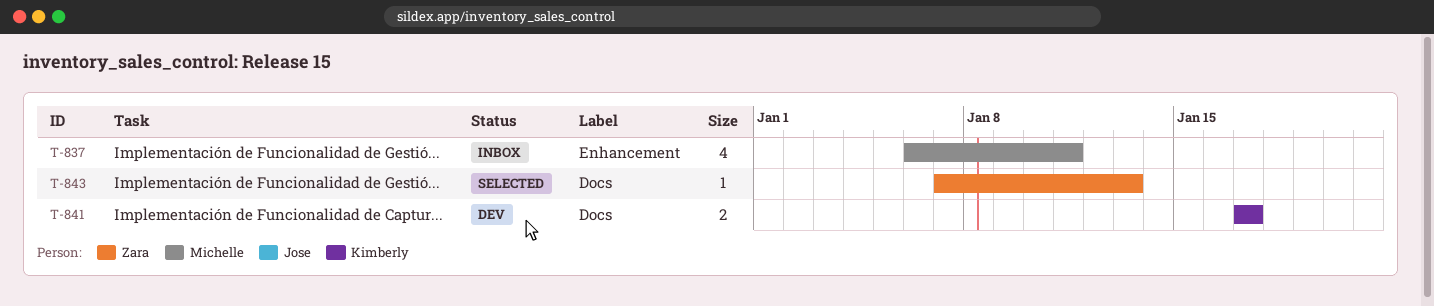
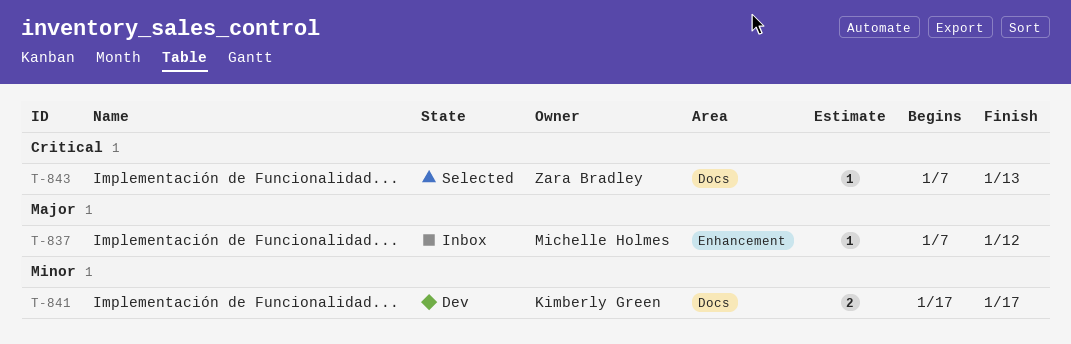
T-837, estimate: 4 -> 1
T-837, start: Jan 6 -> Jan 7
T-837, due: Jan 11 -> Jan 12

